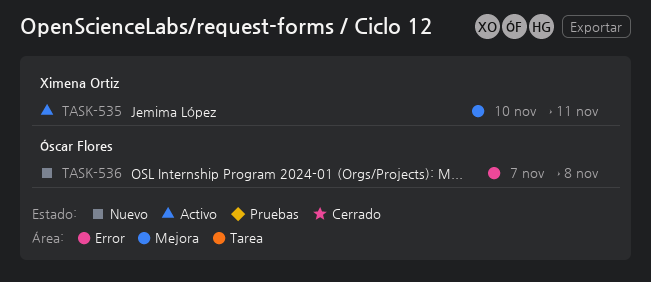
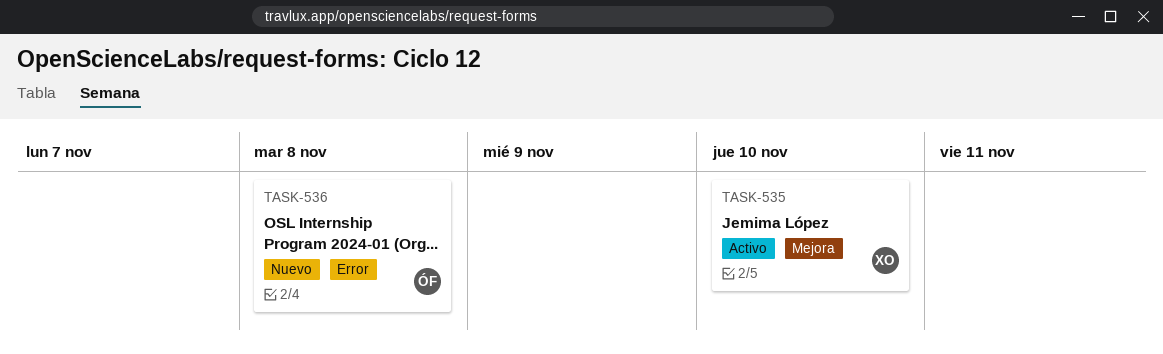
TASK-535, due: Nov 11 -> Nov 10

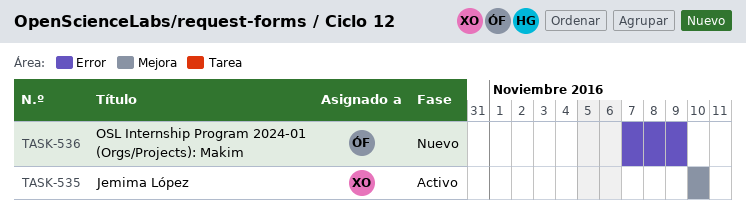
TASK-536, due: Nov 8 -> Nov 9

